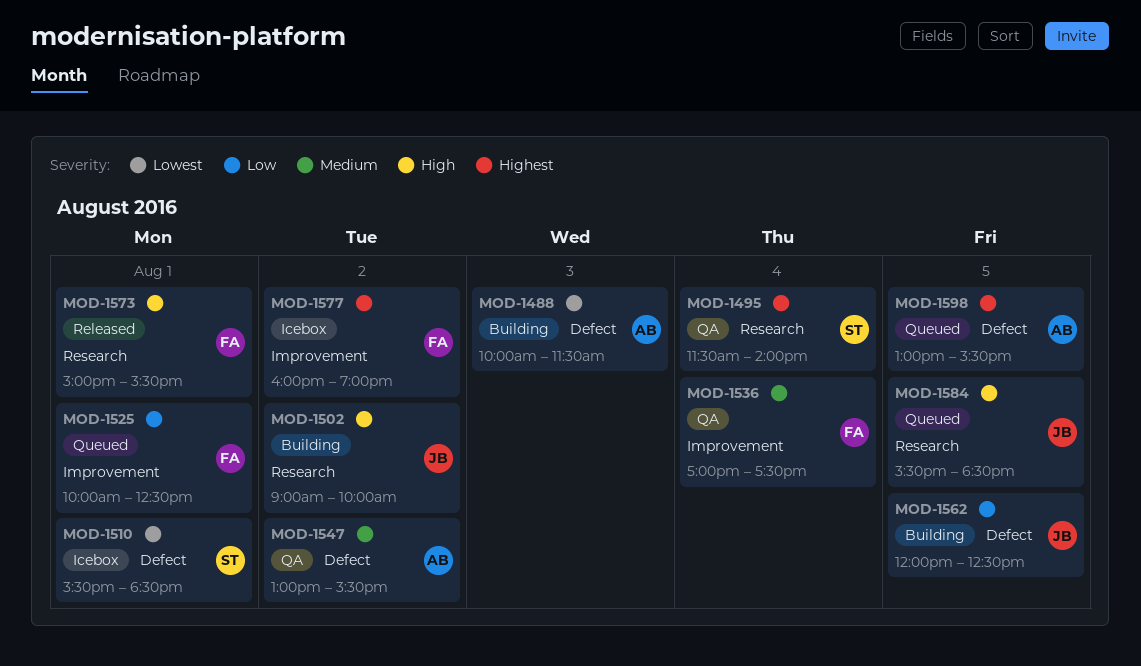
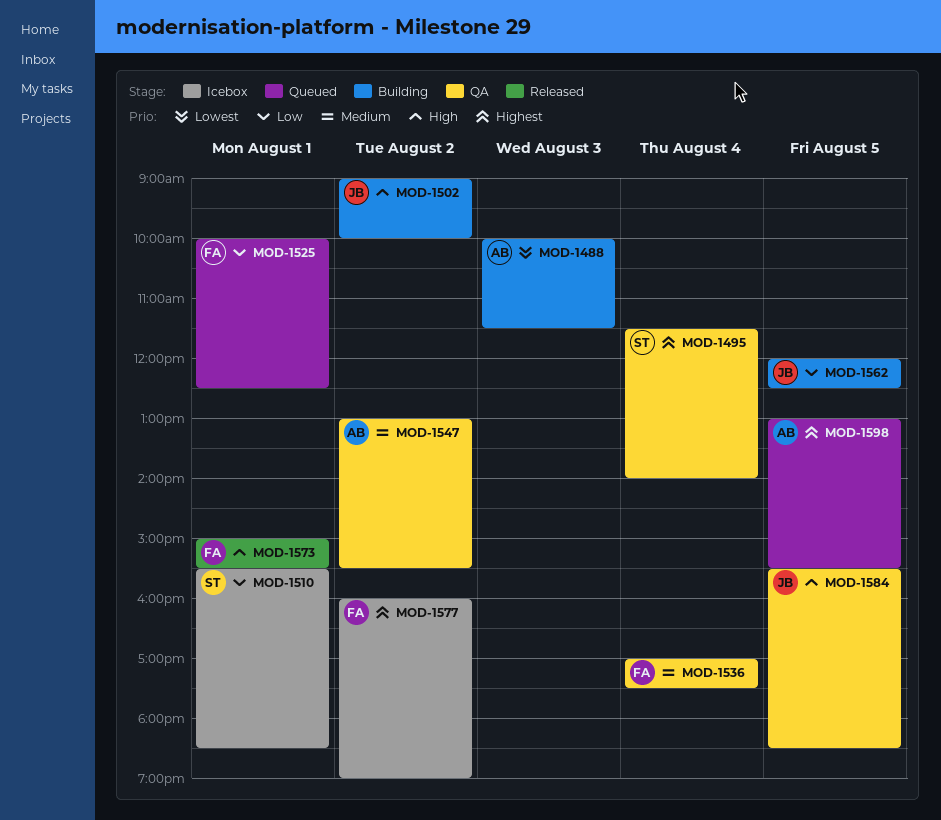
MOD-1510, priority: Lowest -> Low
MOD-1584, status: Queued -> QA

